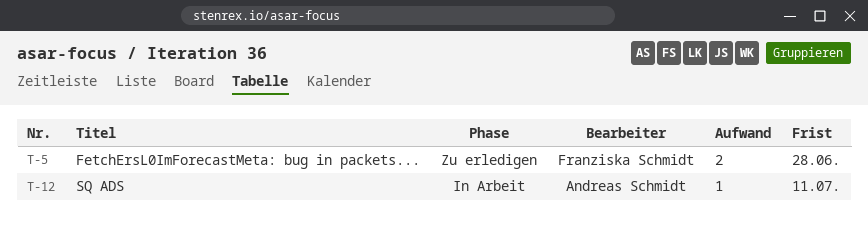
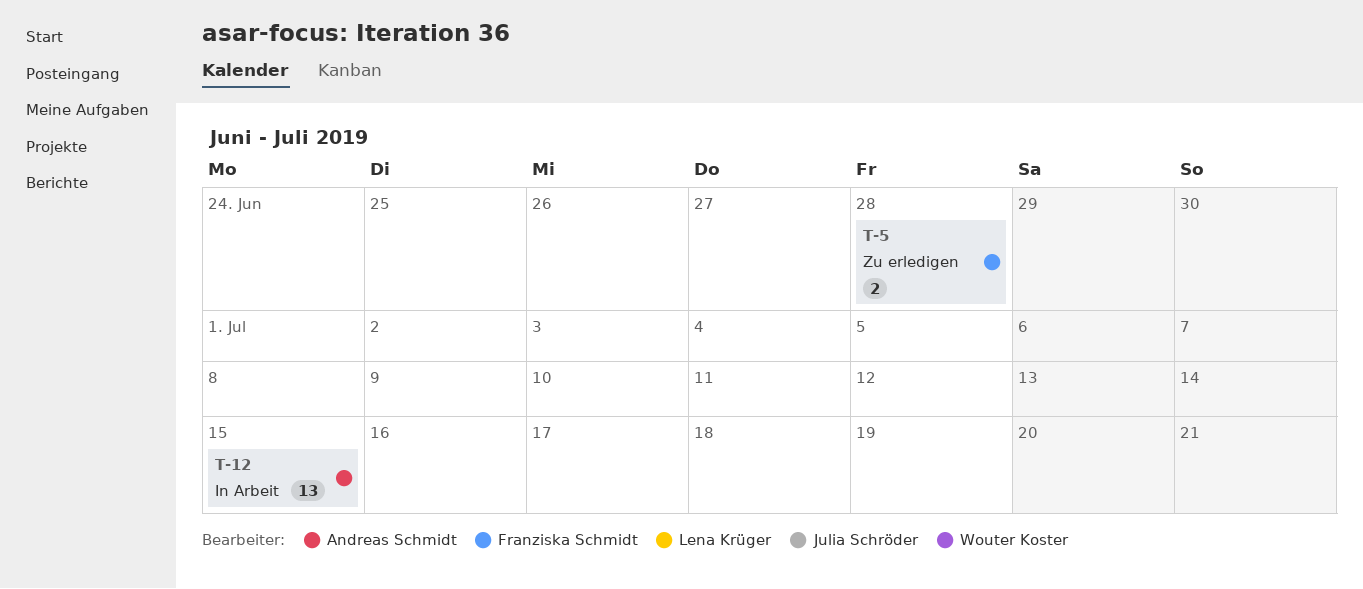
T-12, estimate: 1 -> 13
T-12, due: Jul 11 -> Jul 15

